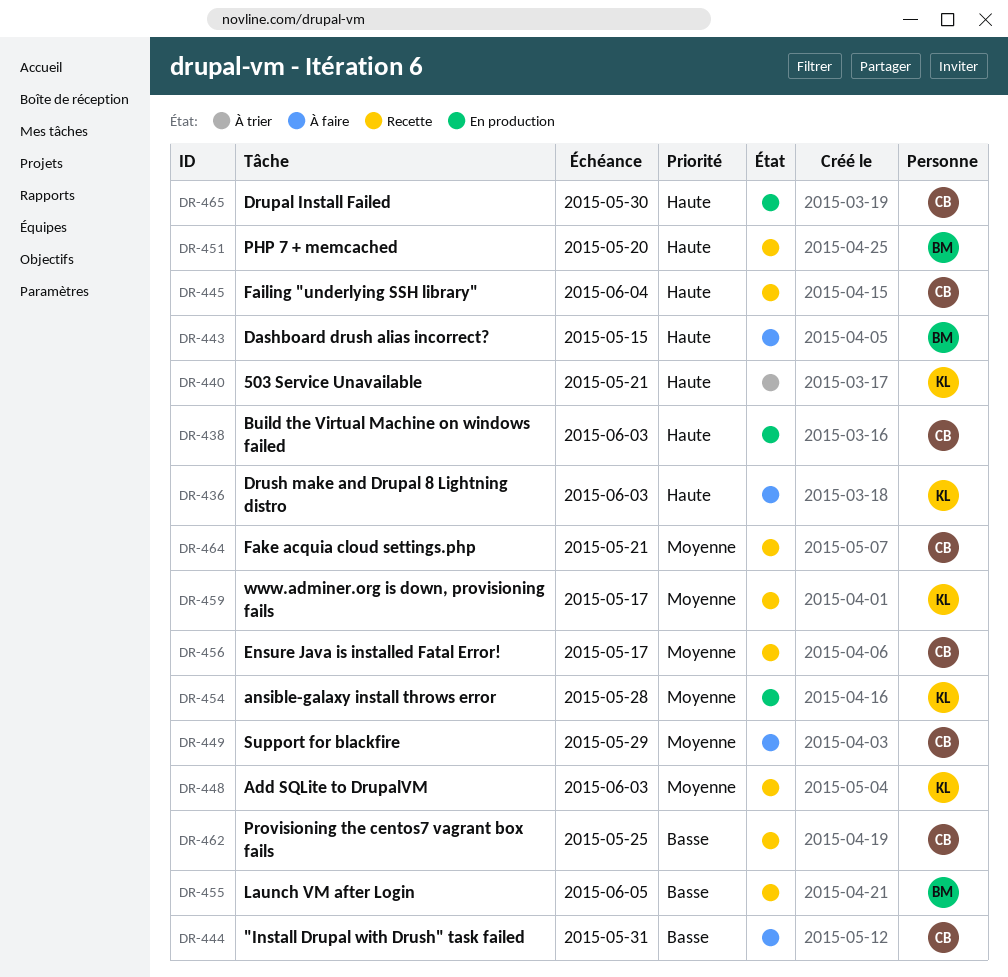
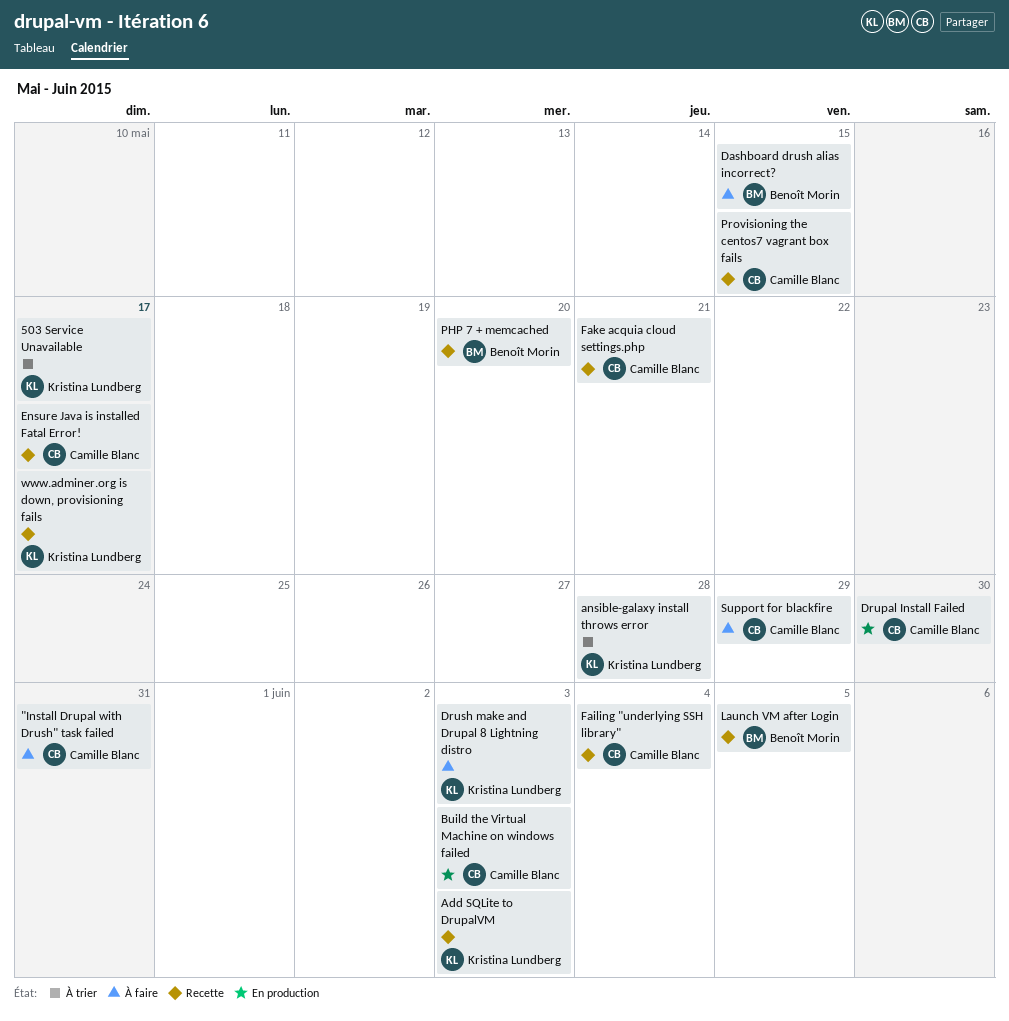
503 Service Unavailable, due: May 21 -> May 17
ansible-galaxy install throws error, status: En production -> À trier
Provisioning the centos7 vagrant box fails, due: May 25 -> May 15

